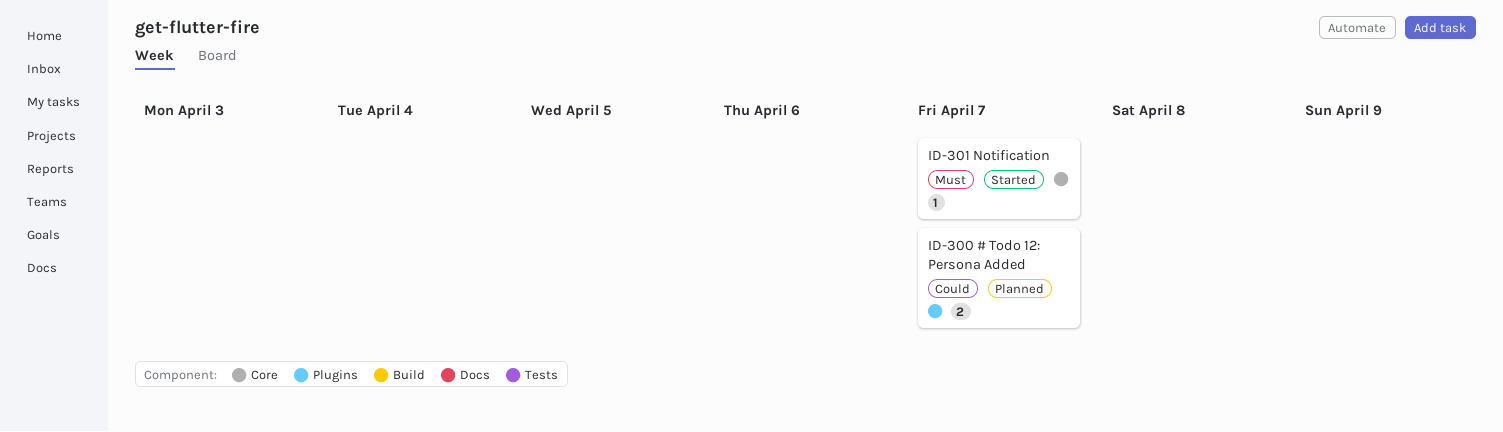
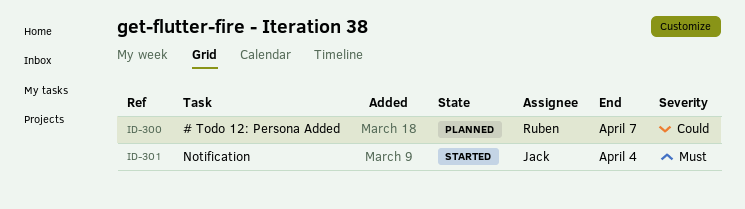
ID-301, due: Apr 7 -> Apr 4

